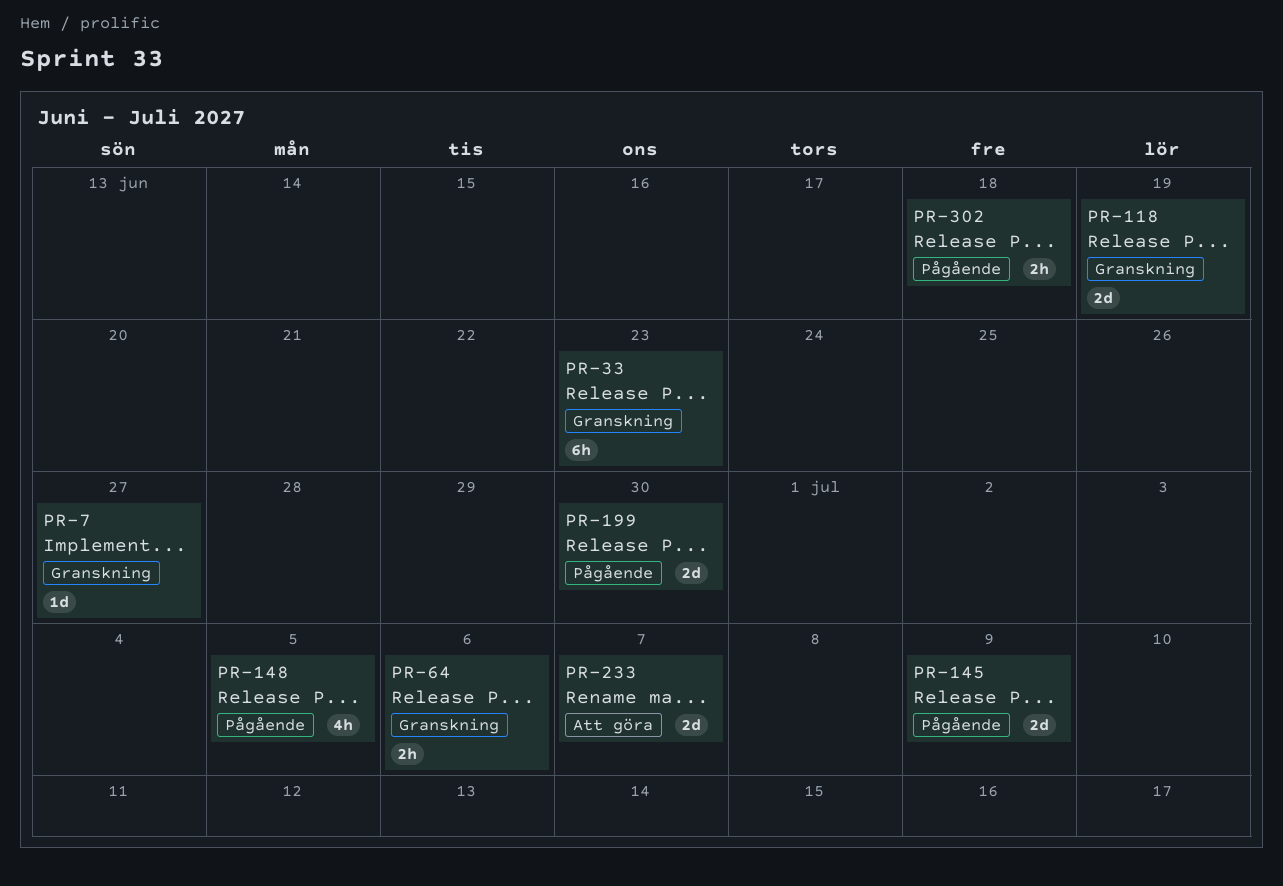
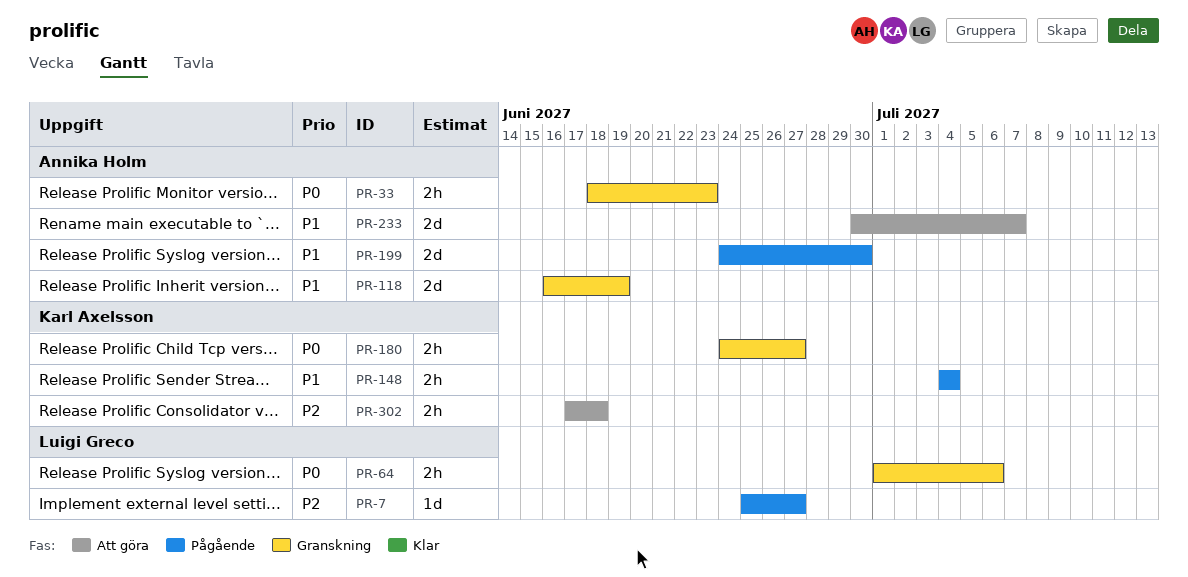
PR-7, status: Granskning -> Pågående
PR-33, estimate: 6h -> 2h
PR-145: present -> none
PR-148, estimate: 4h -> 2h
PR-148, due: Jul 5 -> Jul 4
PR-180: none -> present
PR-302, status: Pågående -> Att göra

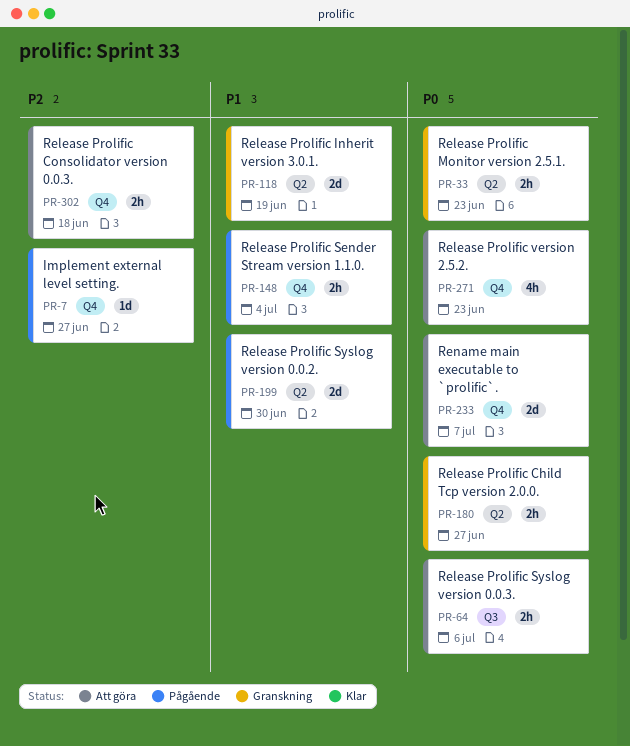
PR-64, status: Granskning -> Att göra
PR-233, priority: P1 -> P0
PR-271: none -> present

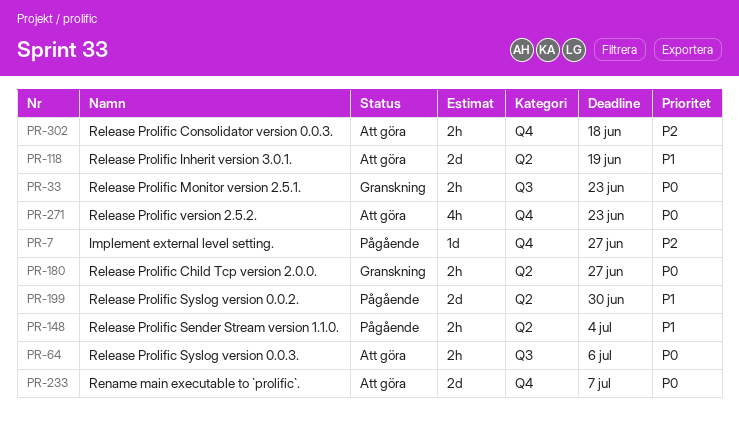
PR-33, label: Q2 -> Q3
PR-118, status: Granskning -> Att göra
PR-148, label: Q4 -> Q2

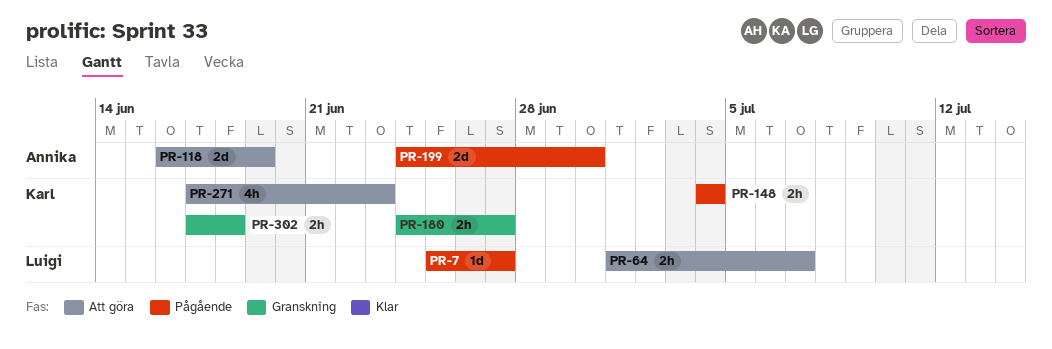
PR-33: present -> none
PR-64, due: Jul 6 -> Jul 7
PR-233: present -> none
PR-302, status: Att göra -> Granskning

